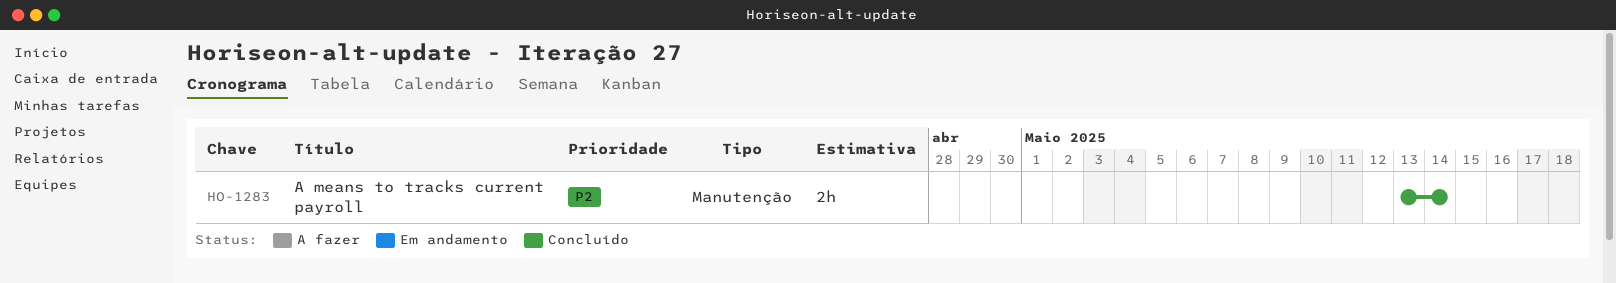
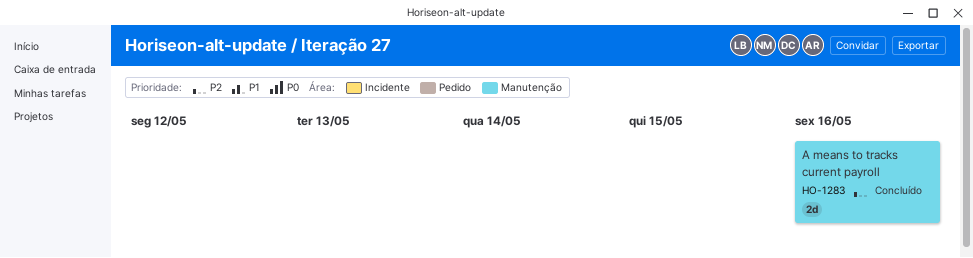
HO-1283, estimate: 2h -> 2d
HO-1283, due: May 14 -> May 16

